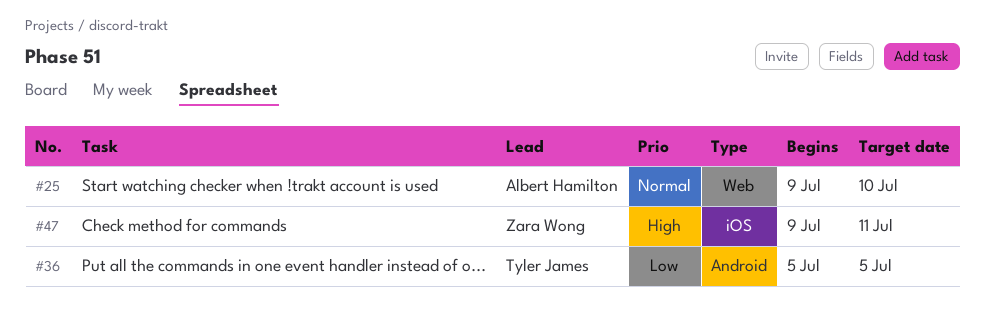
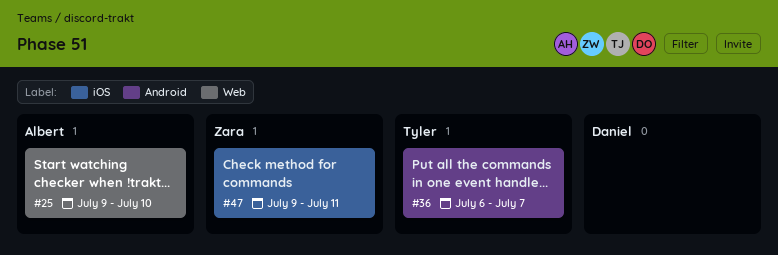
#36, start: Jul 5 -> Jul 6
#36, due: Jul 5 -> Jul 7

